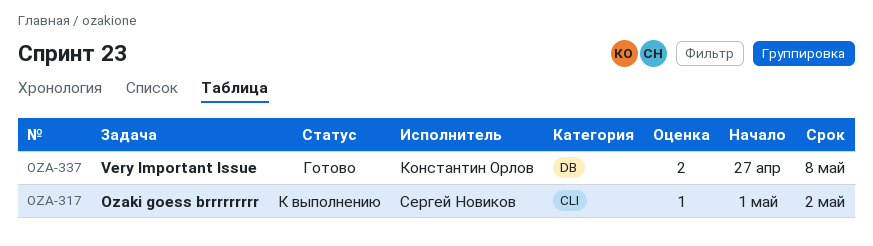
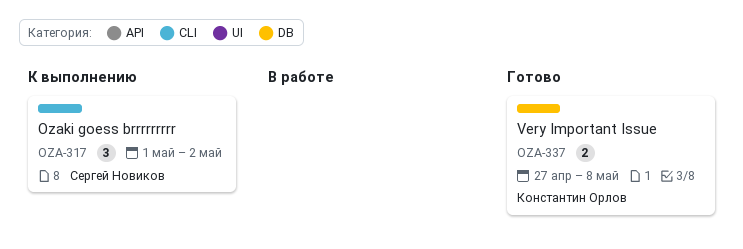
OZA-317, estimate: 1 -> 3

